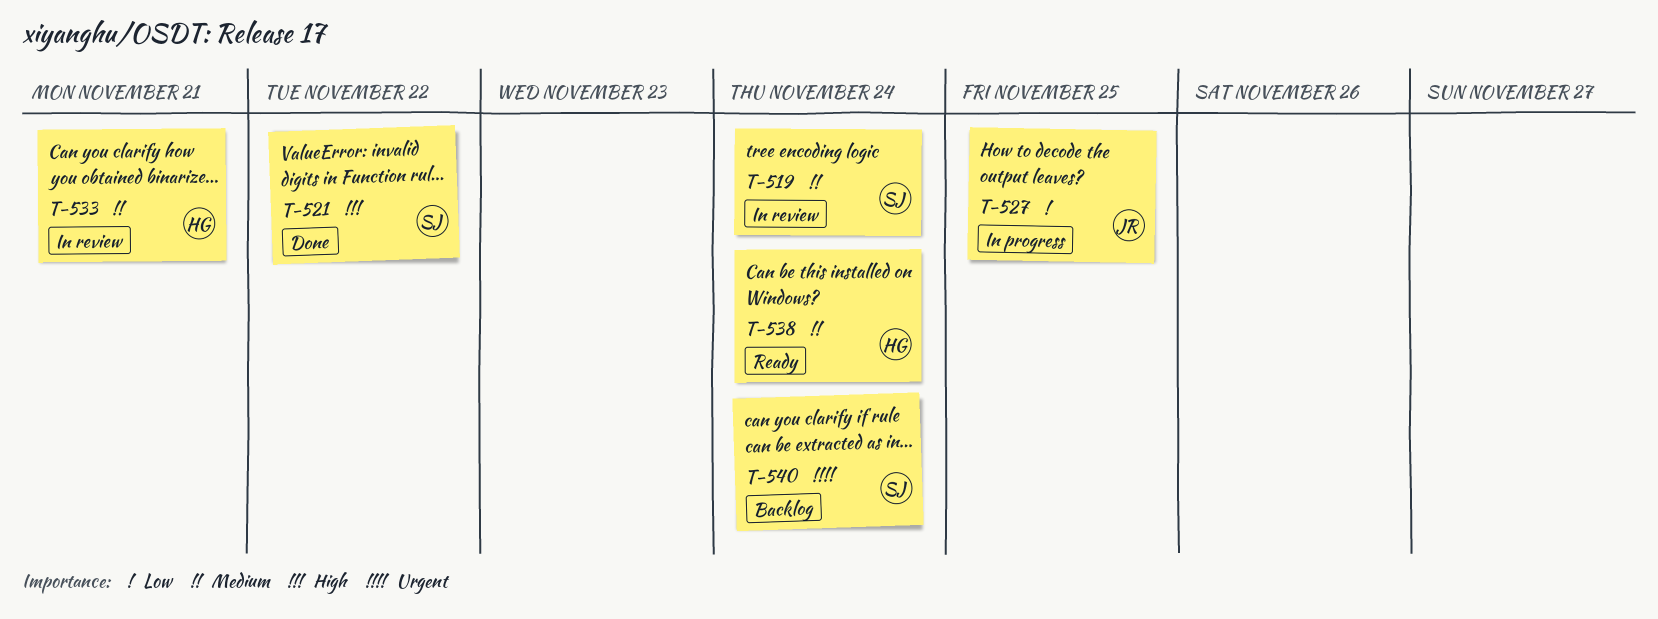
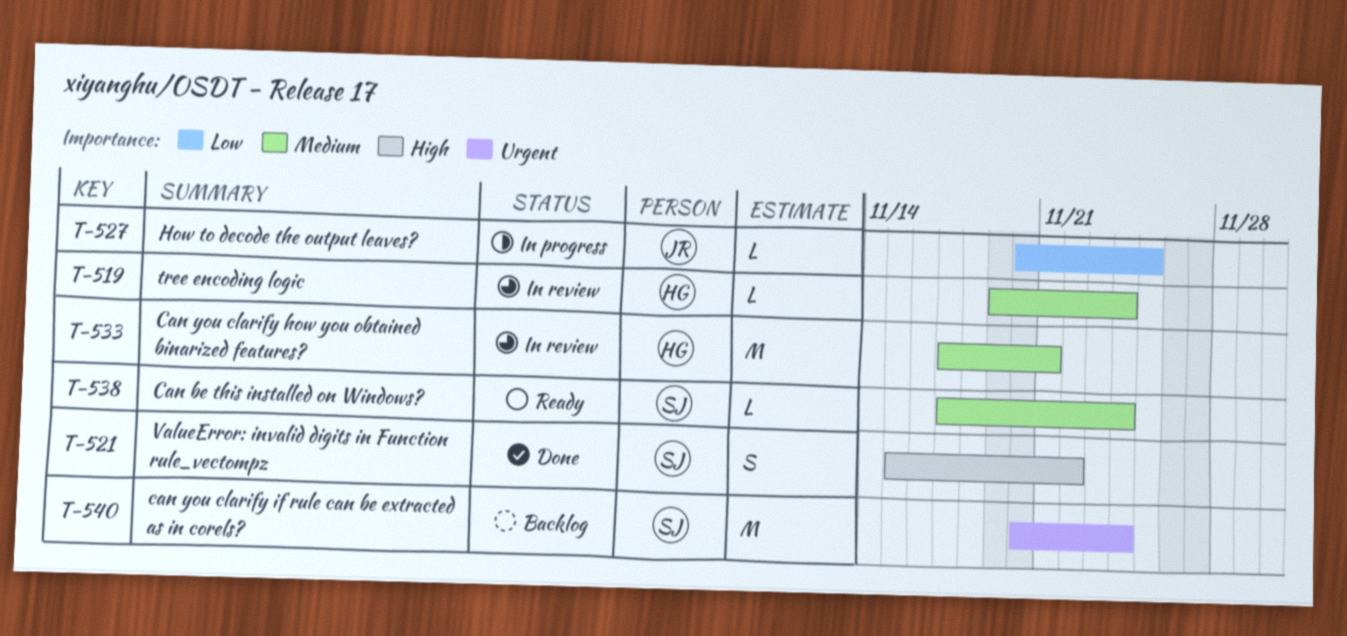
T-519, owner: SJ -> HG
T-538, owner: HG -> SJ

